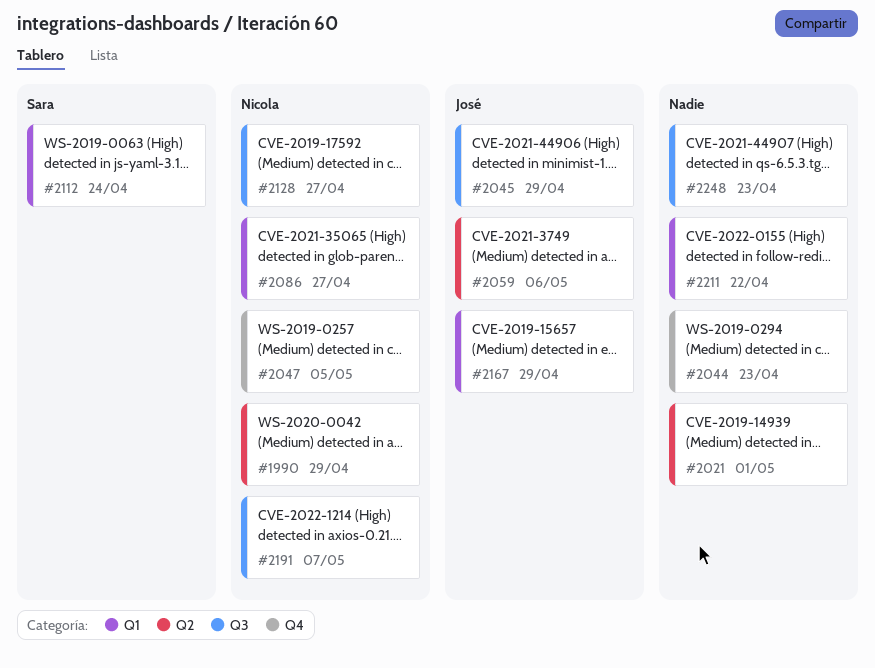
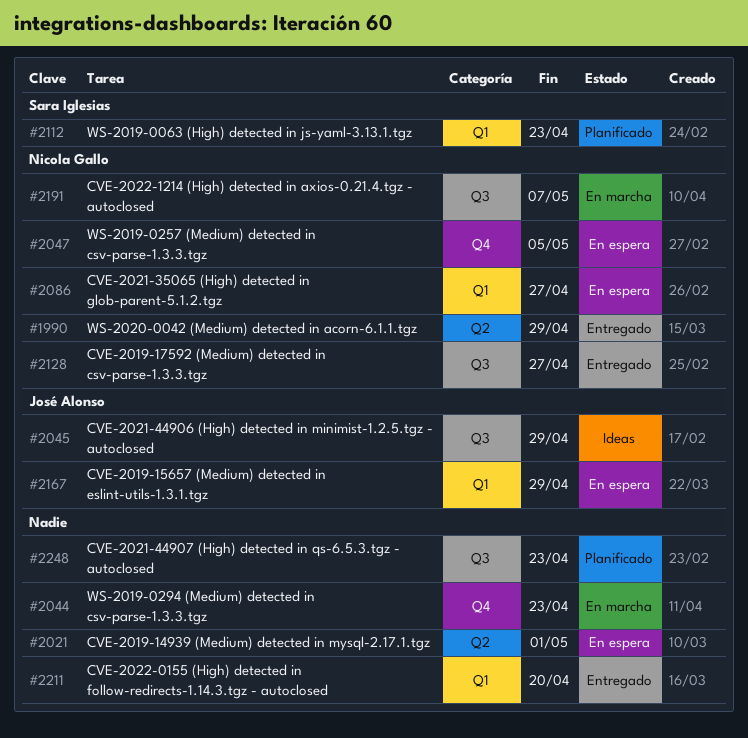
#2059: present -> none
#2112, due: Apr 24 -> Apr 23
#2211, due: Apr 22 -> Apr 20

